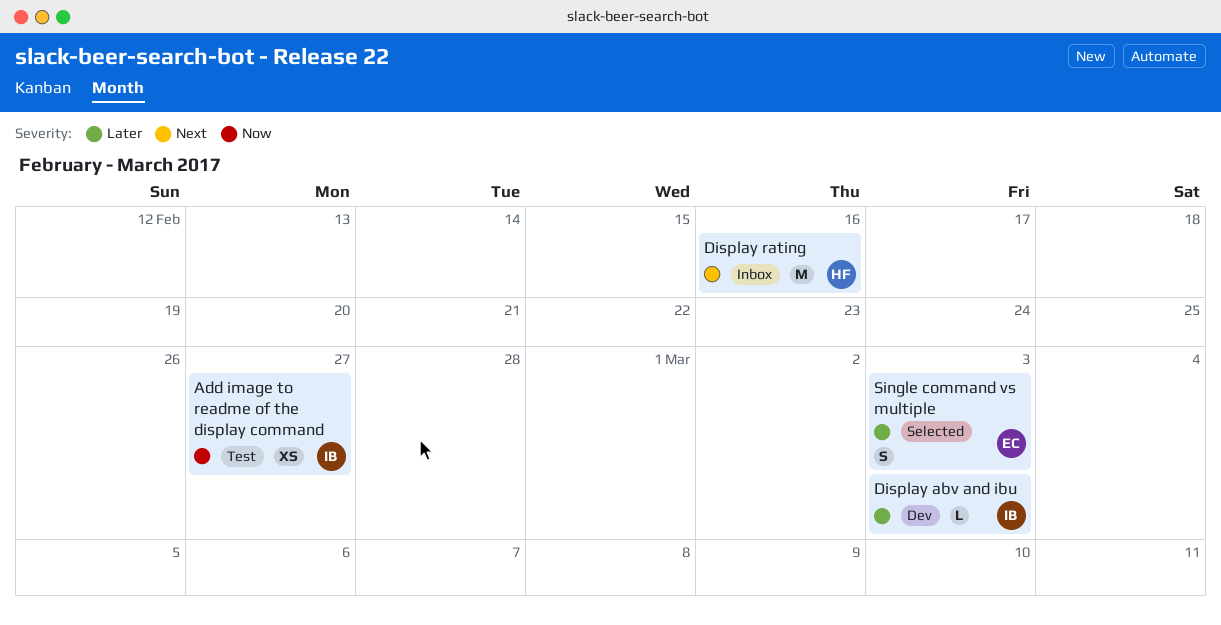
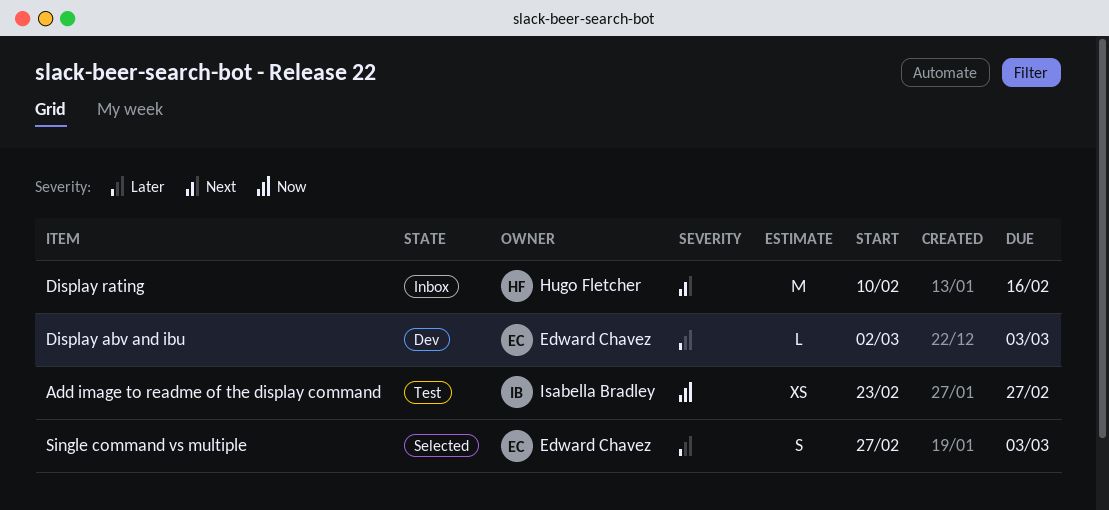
Display abv and ibu, owner: Isabella Bradley -> Edward Chavez

